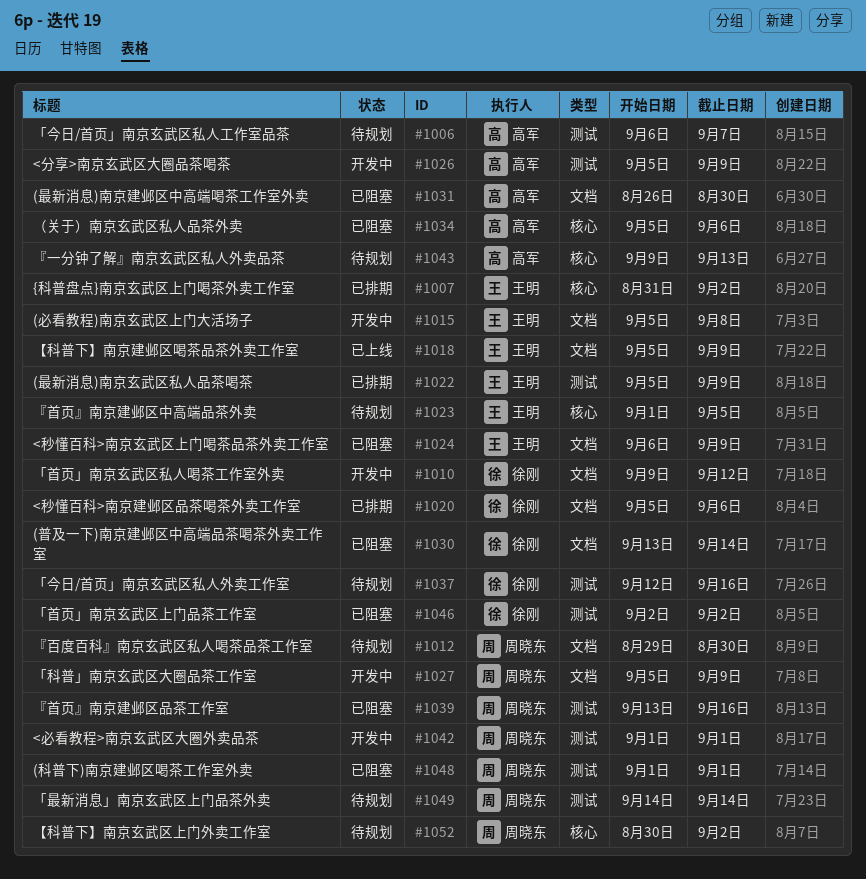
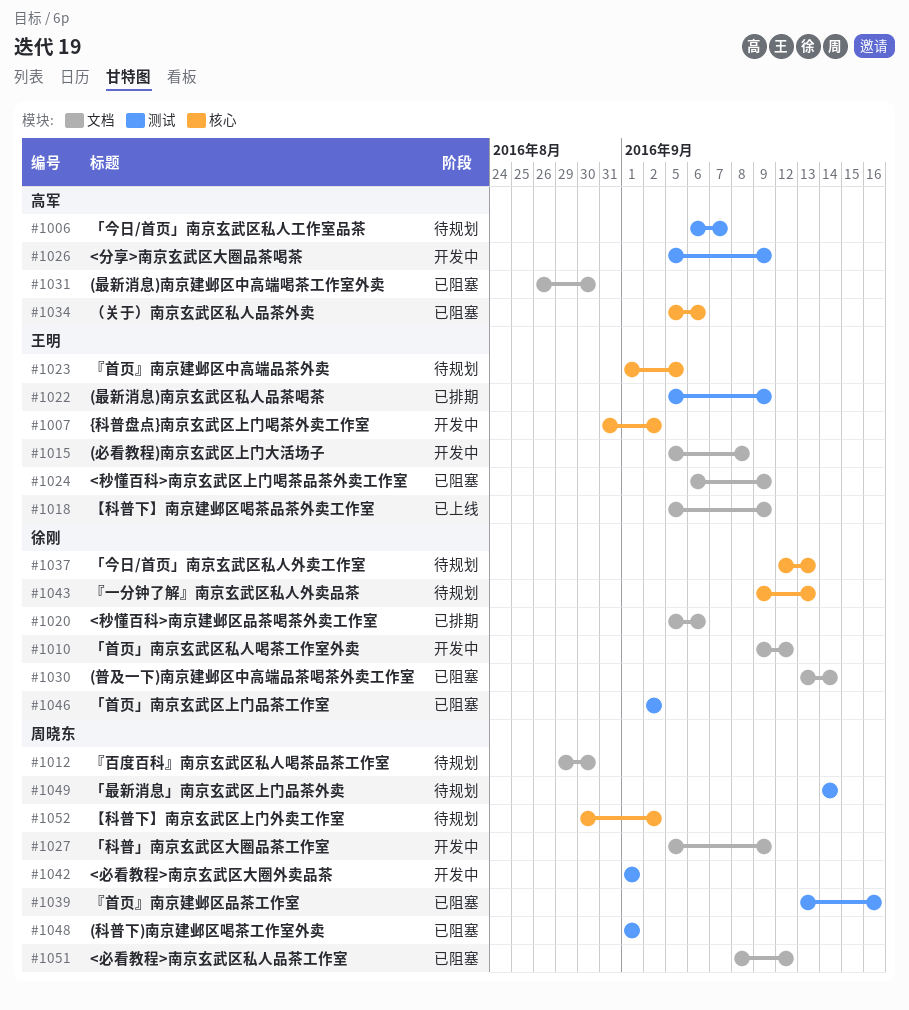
#1007, status: 已排期 -> 开发中
#1037, label: 测试 -> 核心
#1037, due: Sep 16 -> Sep 13
#1043, owner: 高军 -> 徐刚
#1051: none -> present

